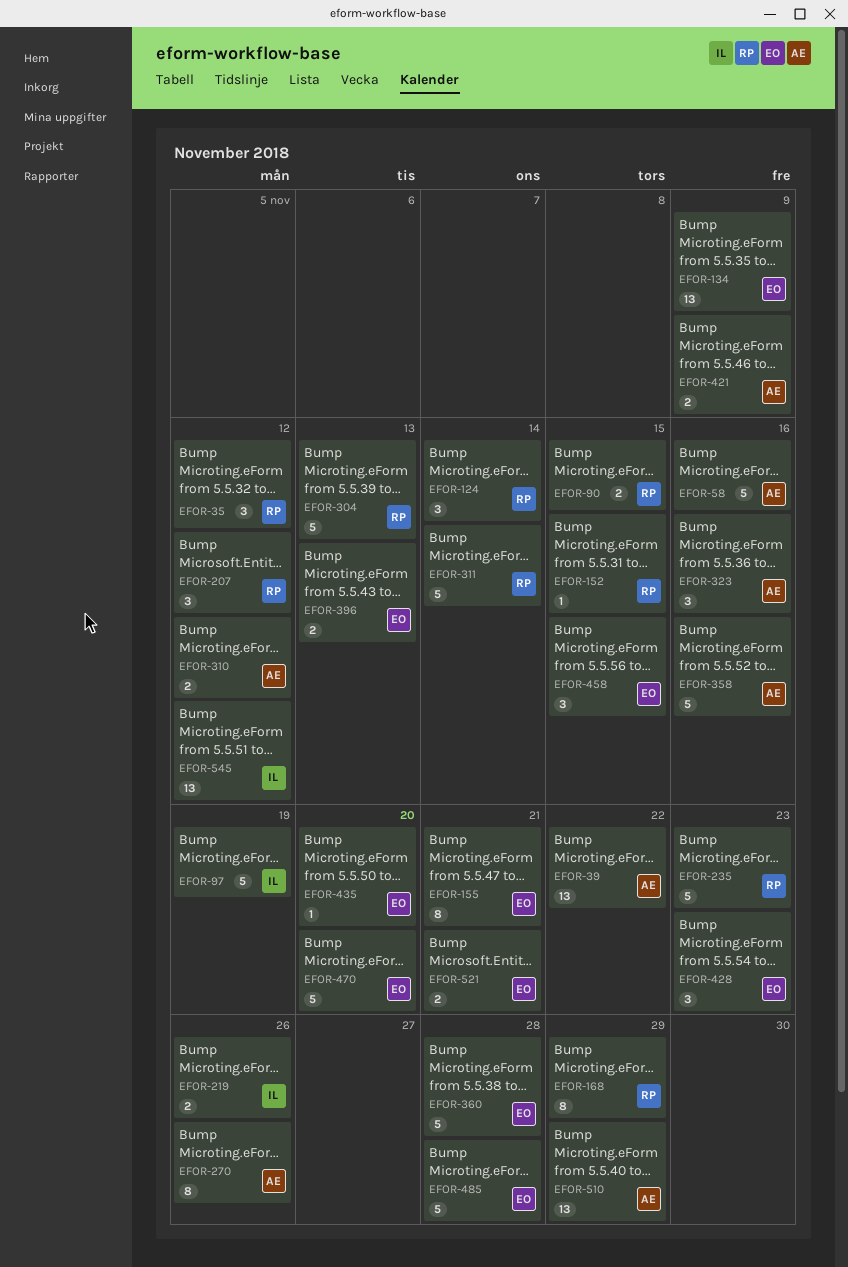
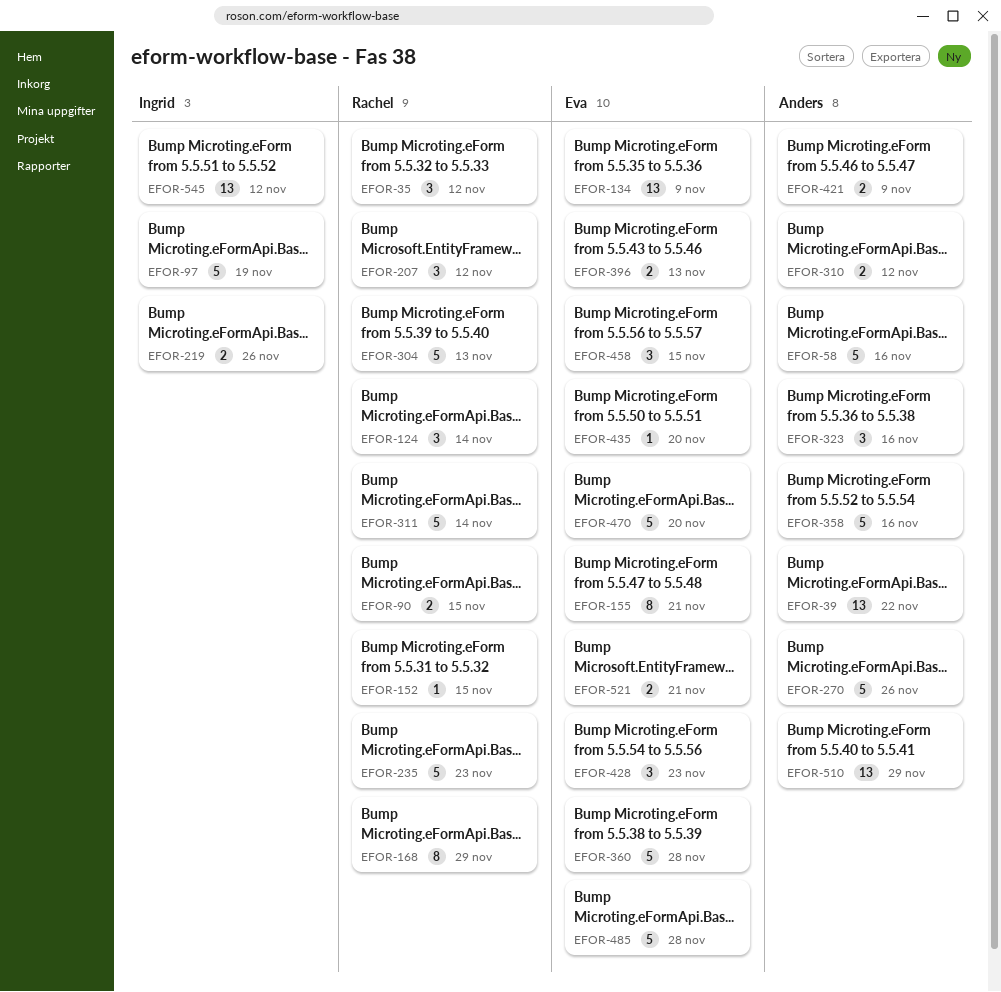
EFOR-270, estimate: 8 -> 5

